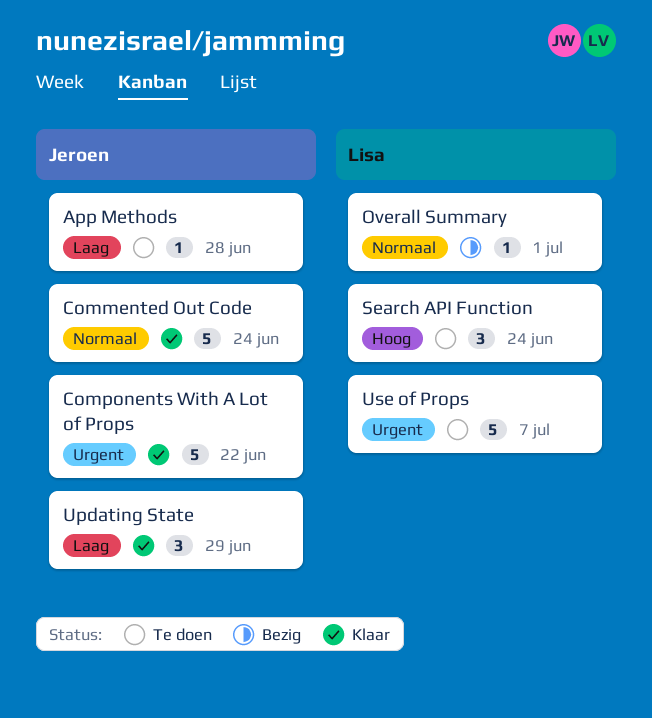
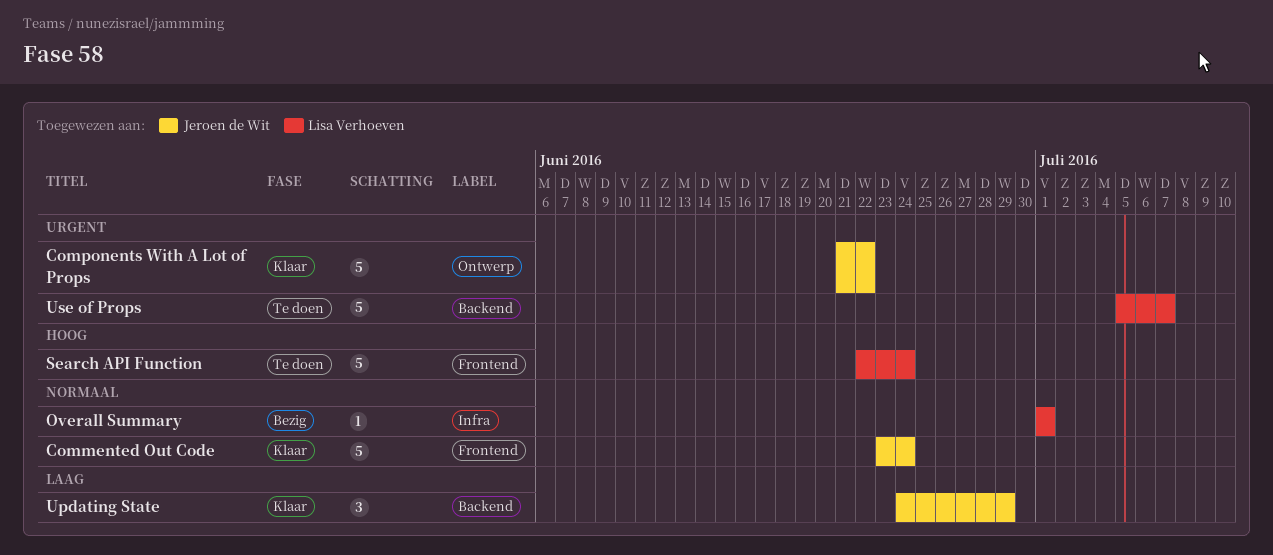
App Methods: present -> none
Search API Function, estimate: 3 -> 5

